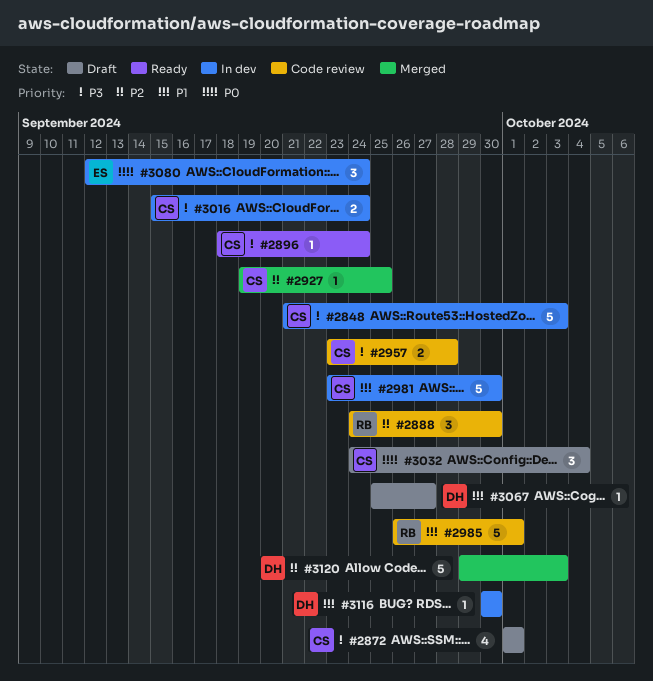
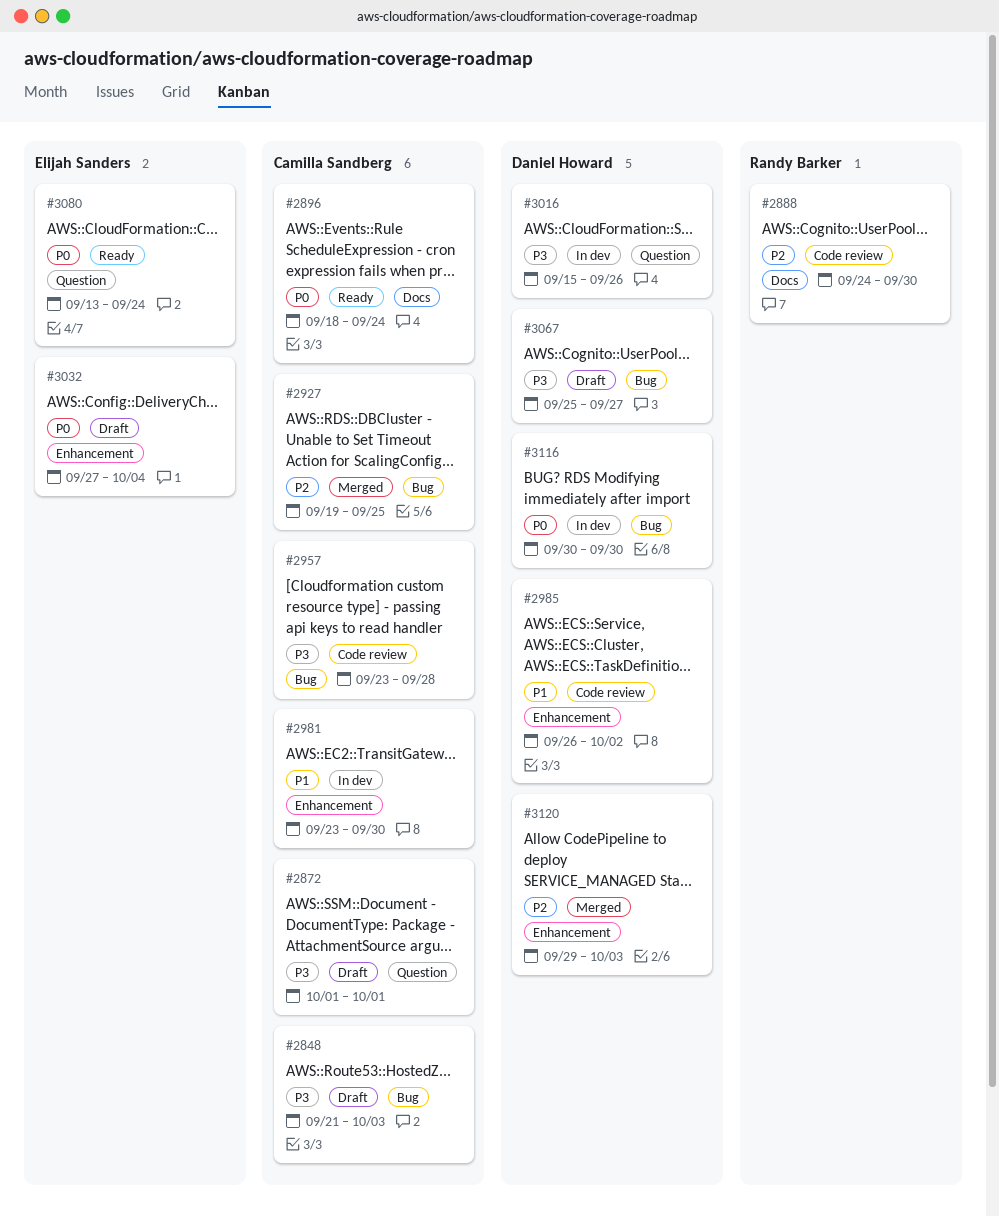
#2848, status: In dev -> Draft
#2896, priority: P3 -> P0
#2985, owner: Randy Barker -> Daniel Howard
#2985, due: Oct 1 -> Oct 2
#3016, owner: Camilla Sandberg -> Daniel Howard
#3016, due: Sep 24 -> Sep 26
#3032, owner: Camilla Sandberg -> Elijah Sanders
#3032, start: Sep 24 -> Sep 27
#3067, priority: P1 -> P3
#3080, status: In dev -> Ready
#3080, start: Sep 12 -> Sep 13
#3116, priority: P1 -> P0

